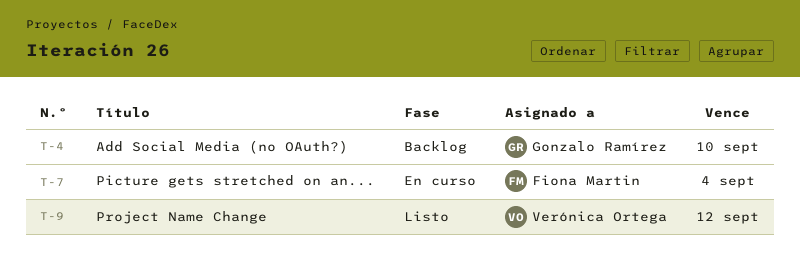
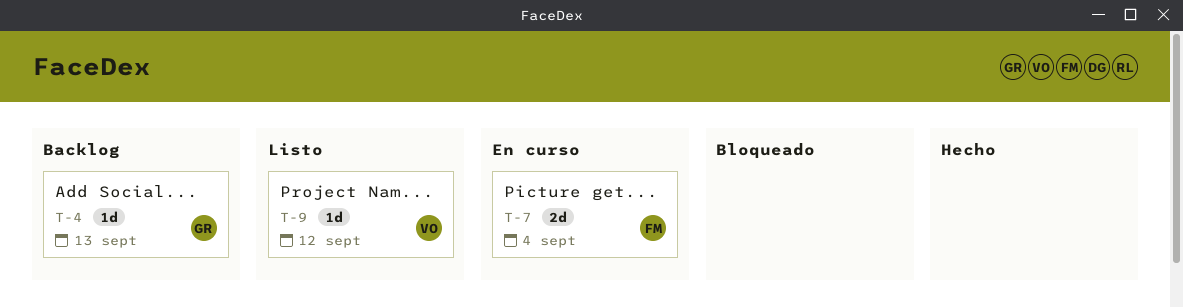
T-4, due: Sep 10 -> Sep 13

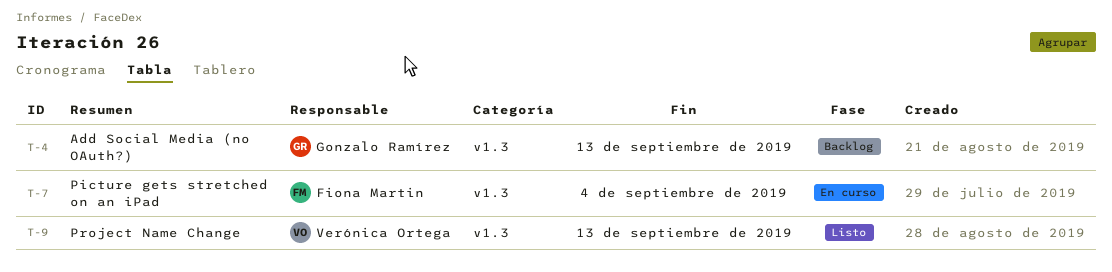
T-9, due: Sep 12 -> Sep 13

